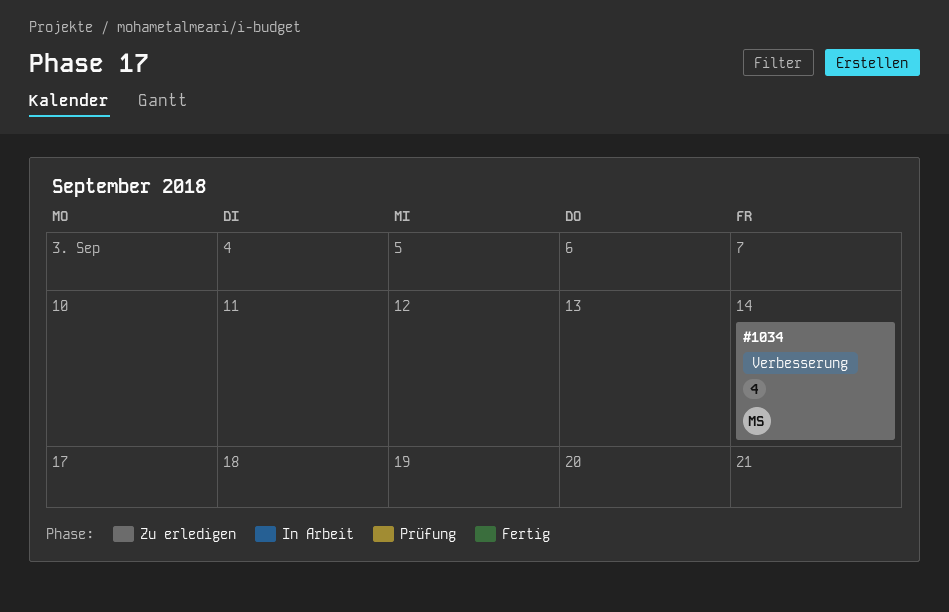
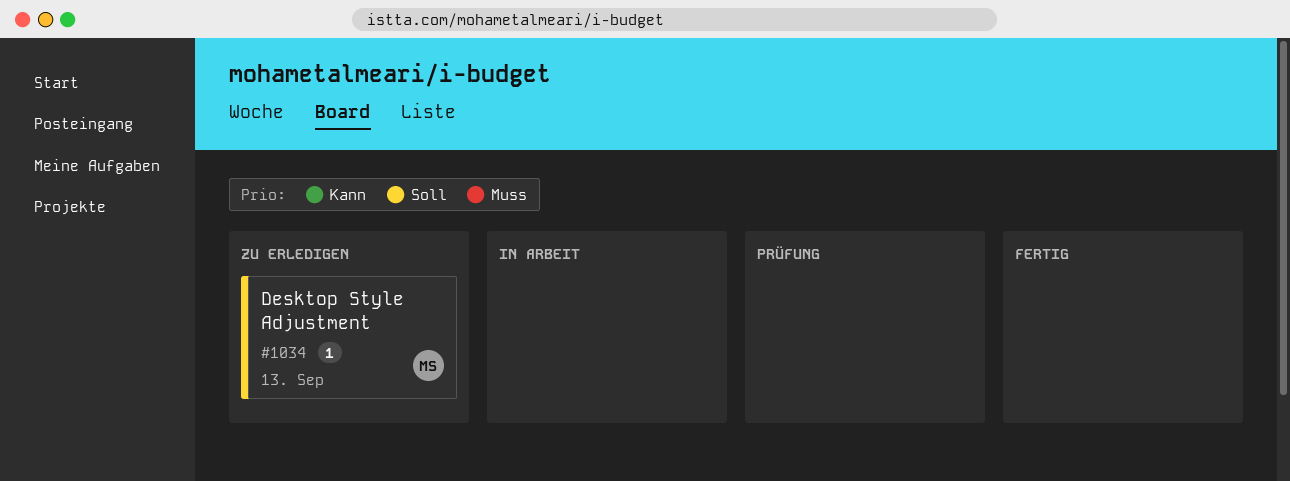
#1034, estimate: 4 -> 1
#1034, due: Sep 14 -> Sep 13

